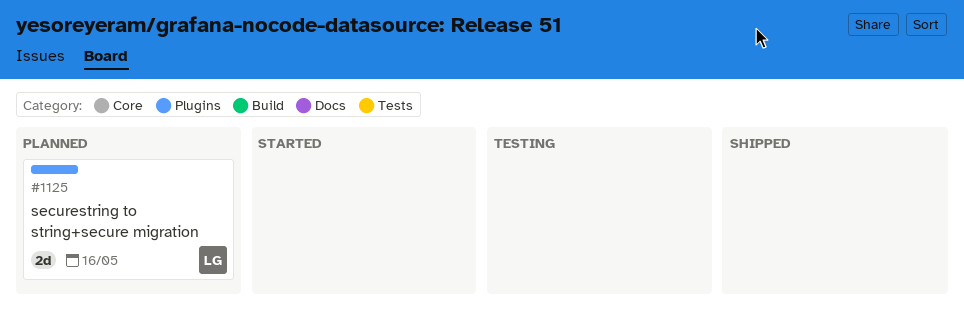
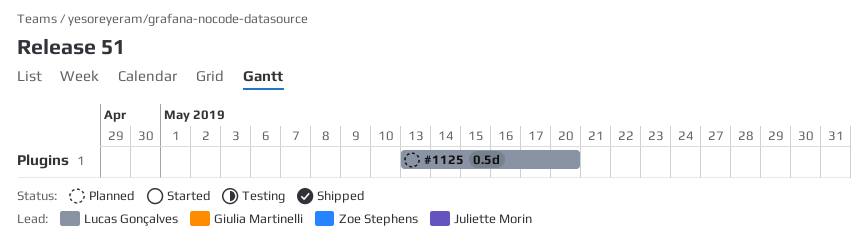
#1125, estimate: 2d -> 0.5d
#1125, due: May 16 -> May 20

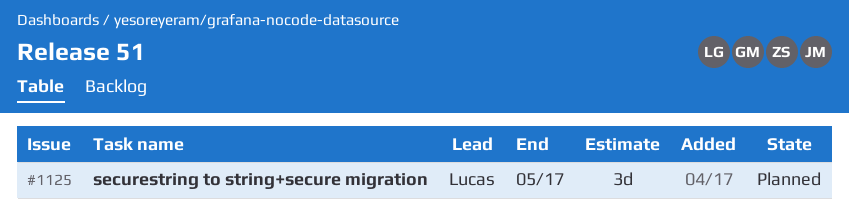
#1125, estimate: 0.5d -> 3d
#1125, due: May 20 -> May 17

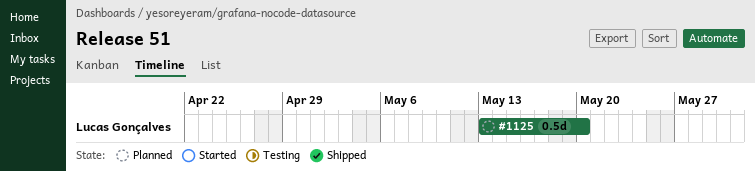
#1125, estimate: 3d -> 0.5d
#1125, due: May 17 -> May 20

